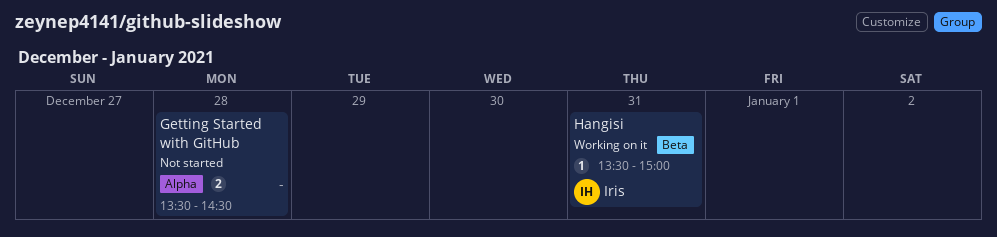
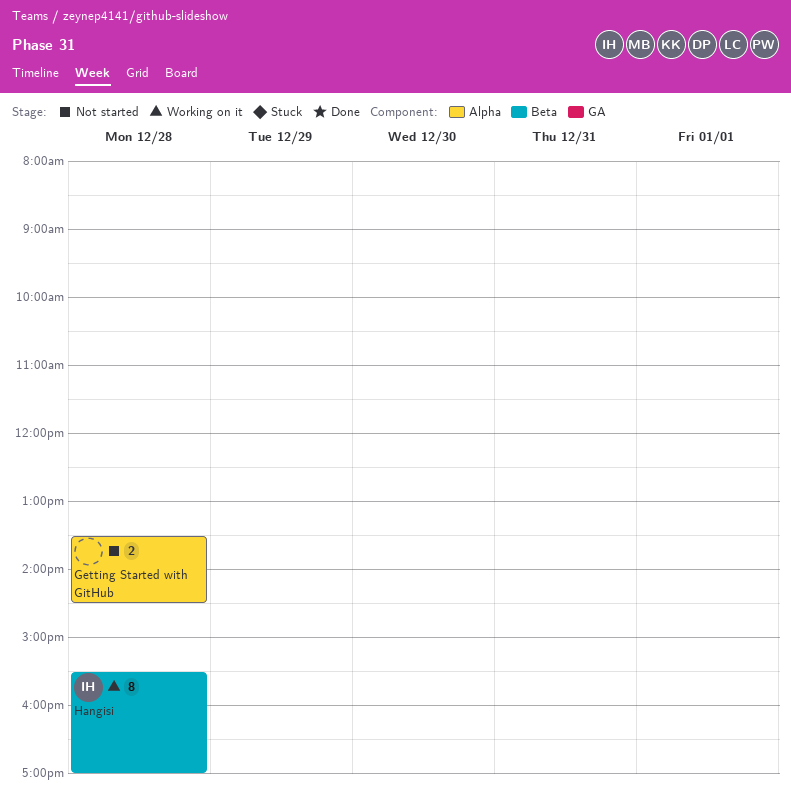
Hangisi, estimate: 1 -> 8
Hangisi, day: Dec 31 -> Dec 28
Hangisi, begins: 13:30 -> 15:30
Hangisi, ends: 15:00 -> 17:00

